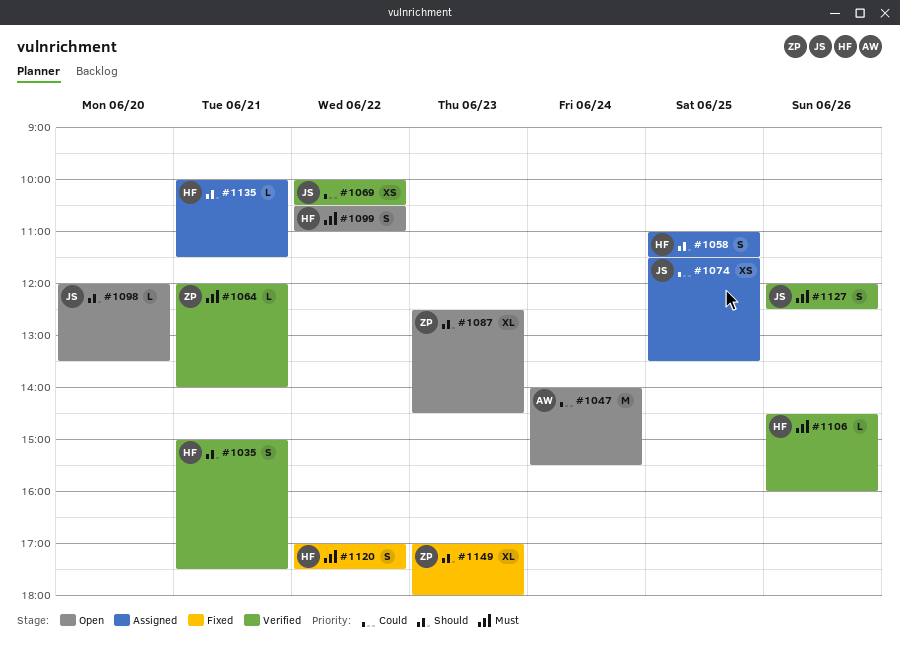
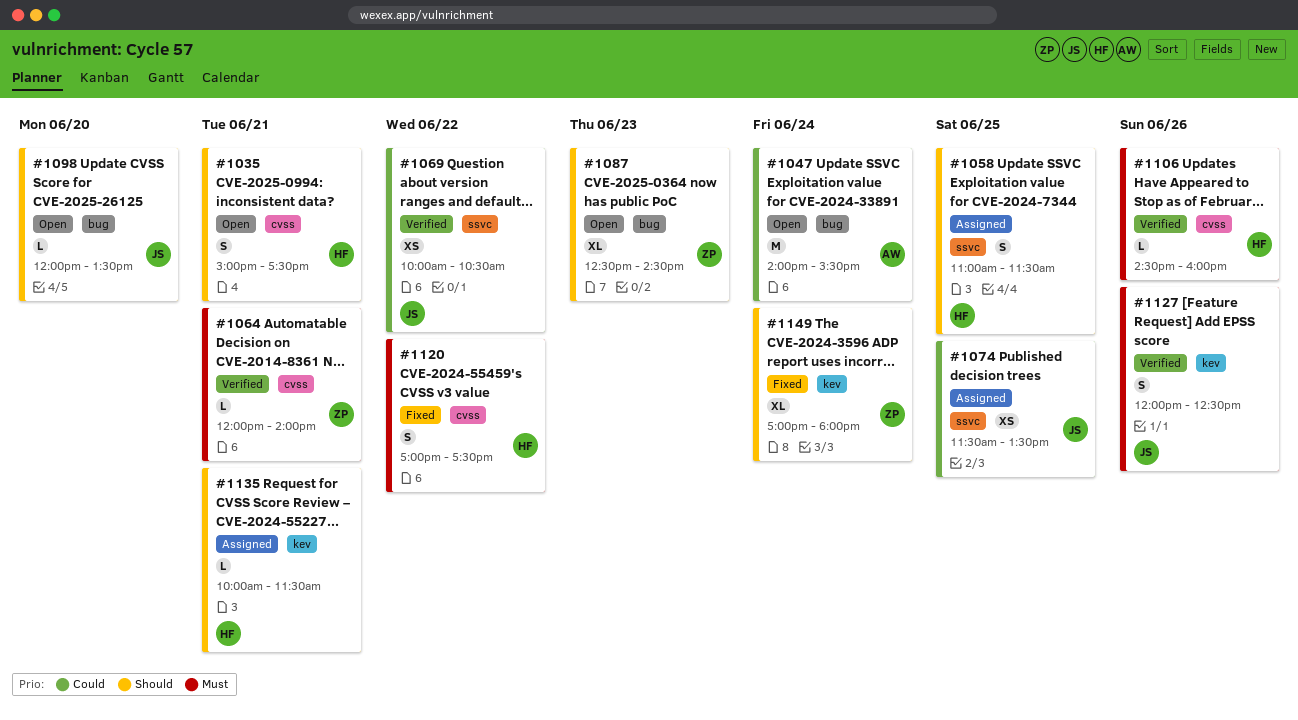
#1035, status: Verified -> Open
#1099: present -> none
#1149, day: Jun 23 -> Jun 24

